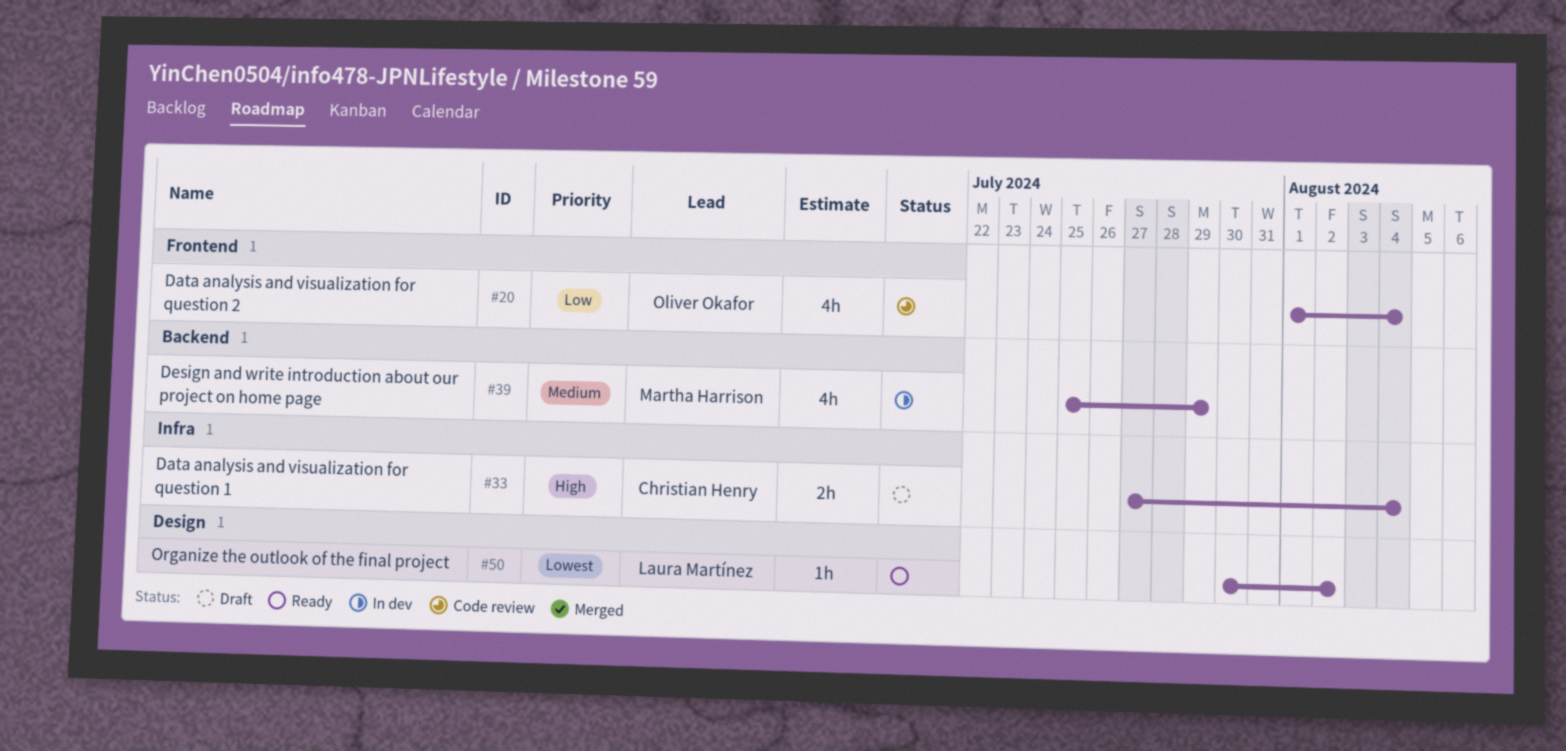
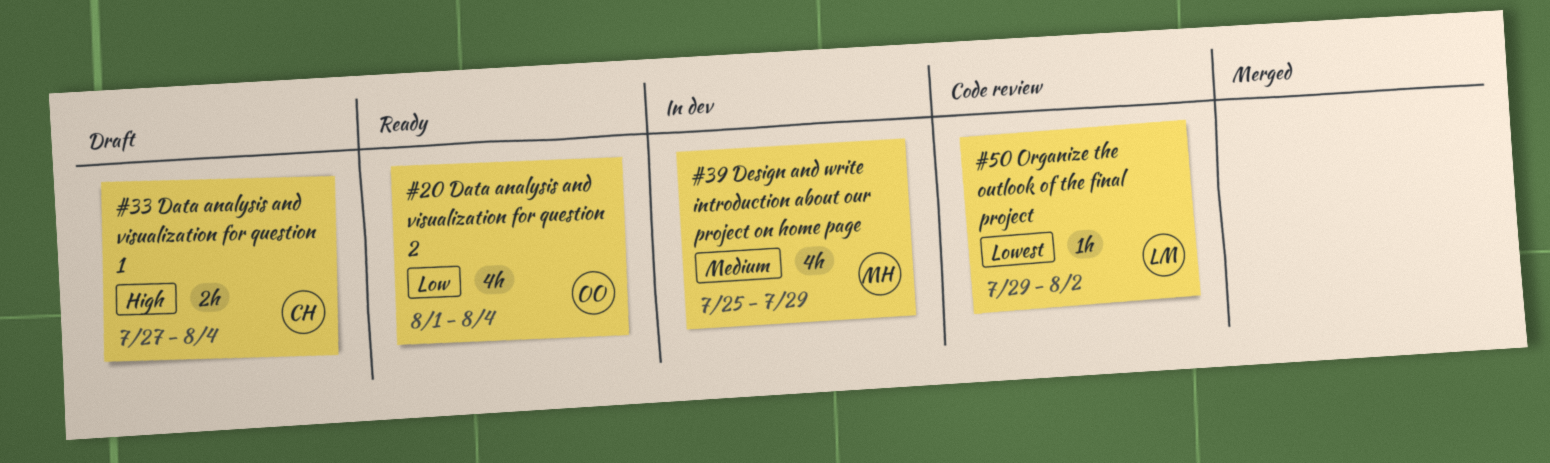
#20, status: Code review -> Ready
#50, status: Ready -> Code review
#50, start: Jul 30 -> Jul 29

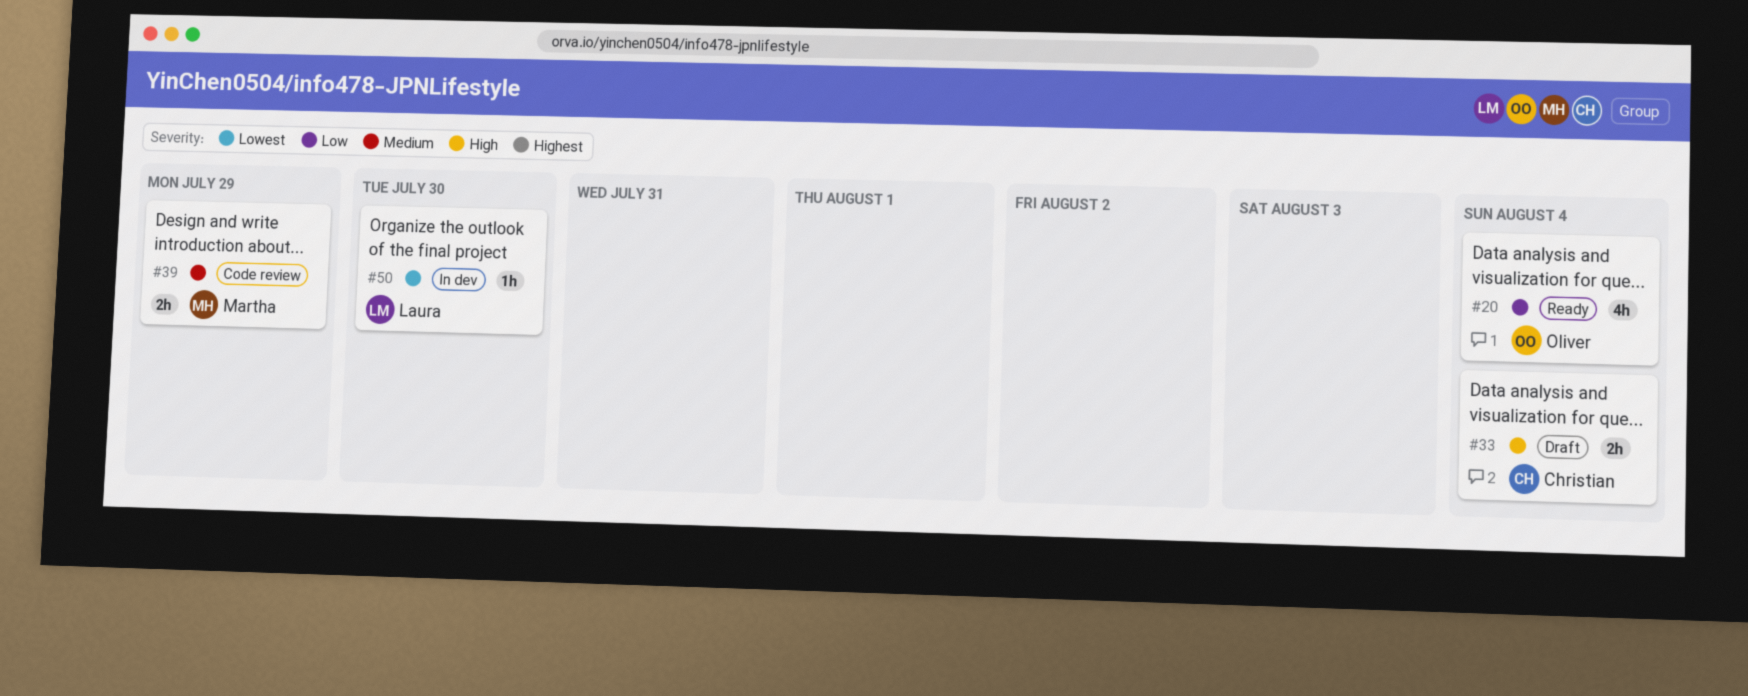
#39, status: In dev -> Code review
#39, estimate: 4h -> 2h
#50, status: Code review -> In dev
#50, due: Aug 2 -> Jul 30

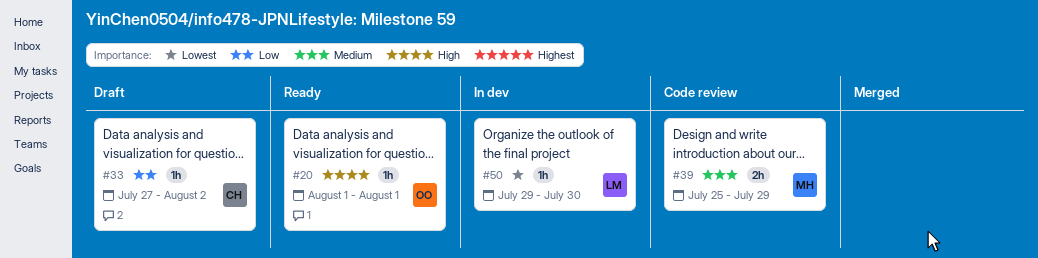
#20, priority: Low -> High
#20, estimate: 4h -> 1h
#20, due: Aug 4 -> Aug 1
#33, priority: High -> Low
#33, estimate: 2h -> 1h
#33, due: Aug 4 -> Aug 2

